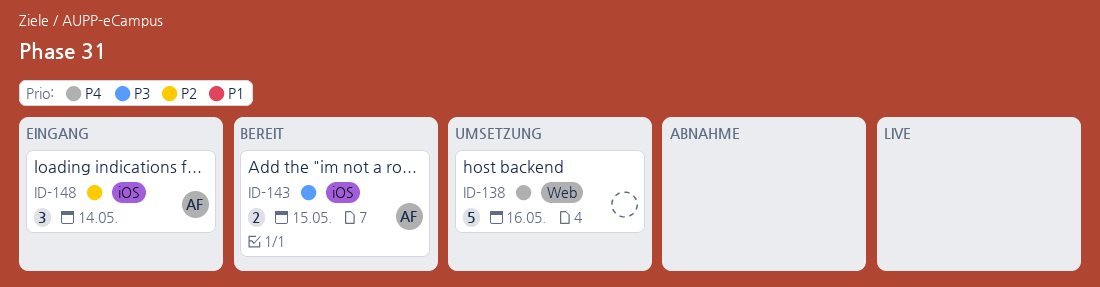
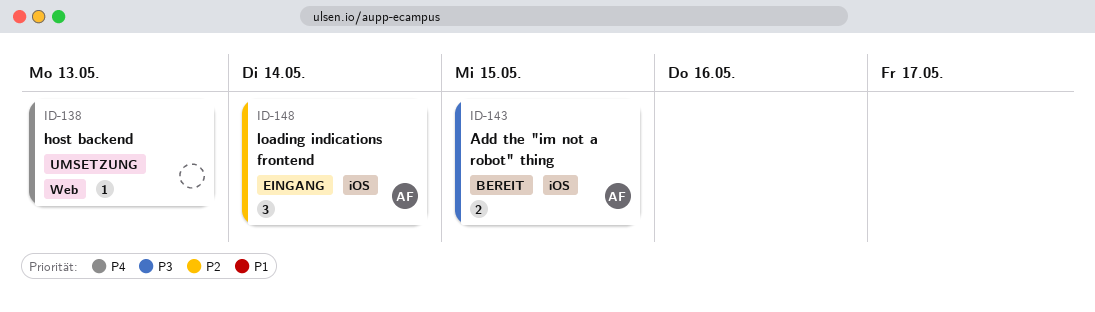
ID-138, estimate: 5 -> 1
ID-138, due: May 16 -> May 13

